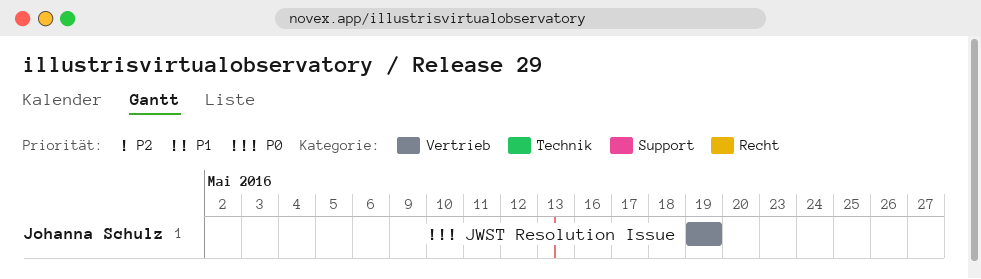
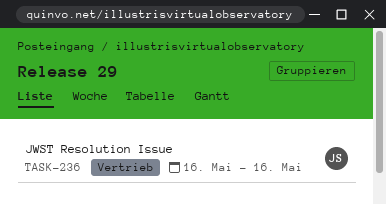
JWST Resolution Issue, start: May 19 -> May 16
JWST Resolution Issue, due: May 19 -> May 16

